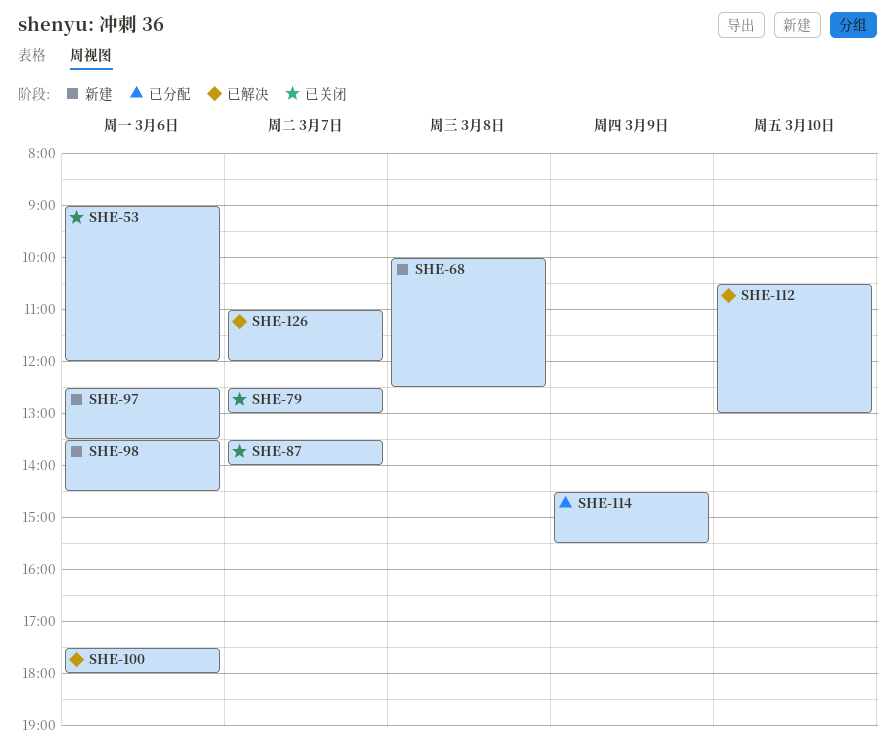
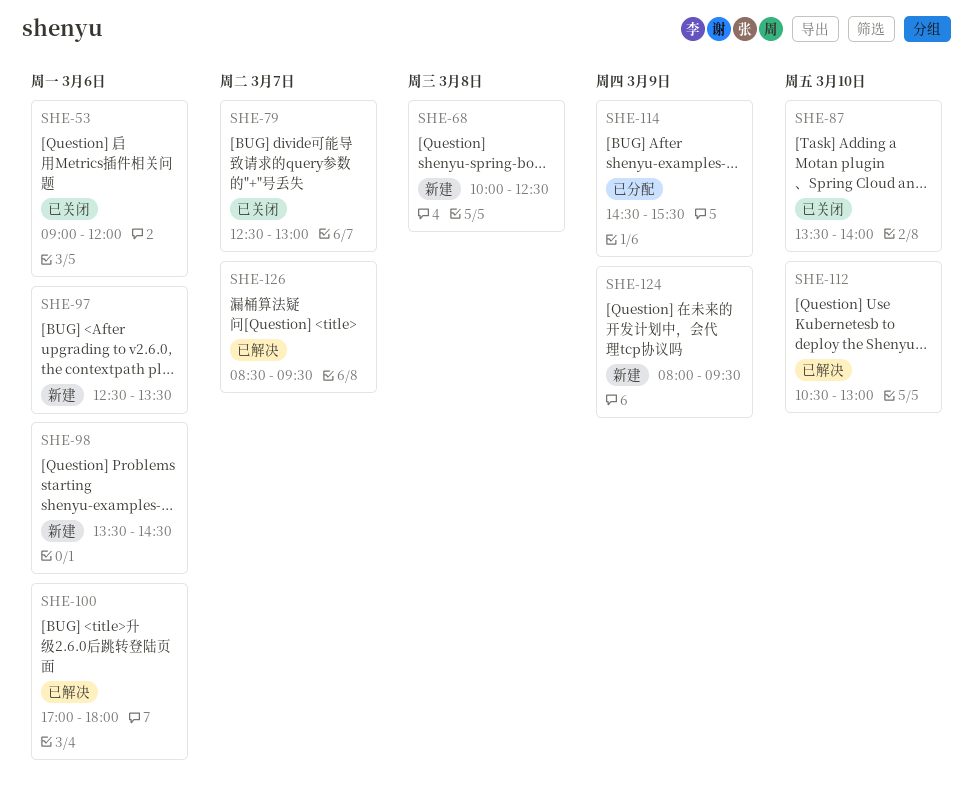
SHE-87, day: Mar 7 -> Mar 10
SHE-100, begins: 17:30 -> 17:00
SHE-124: none -> present
SHE-126, begins: 11:00 -> 08:30
SHE-126, ends: 12:00 -> 09:30

